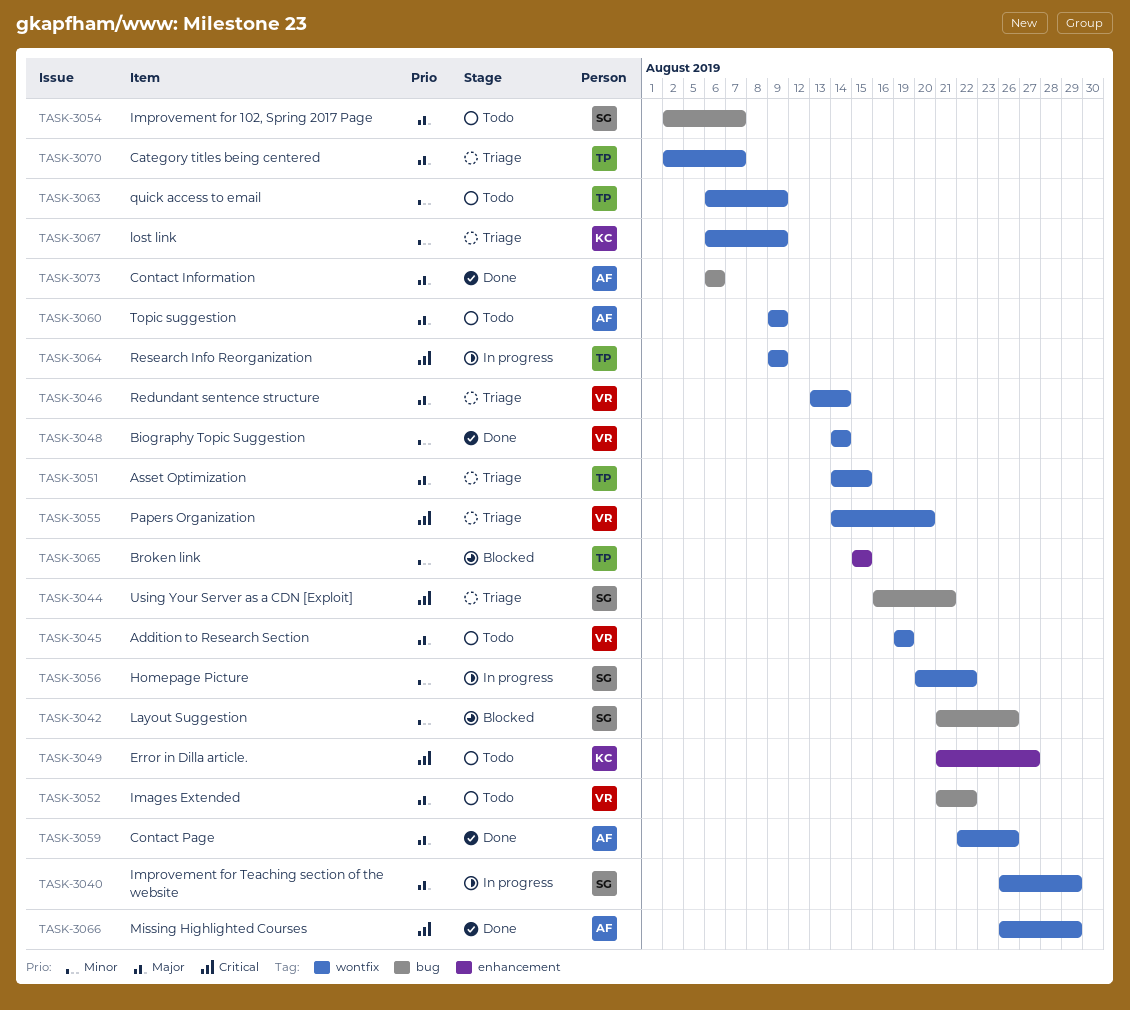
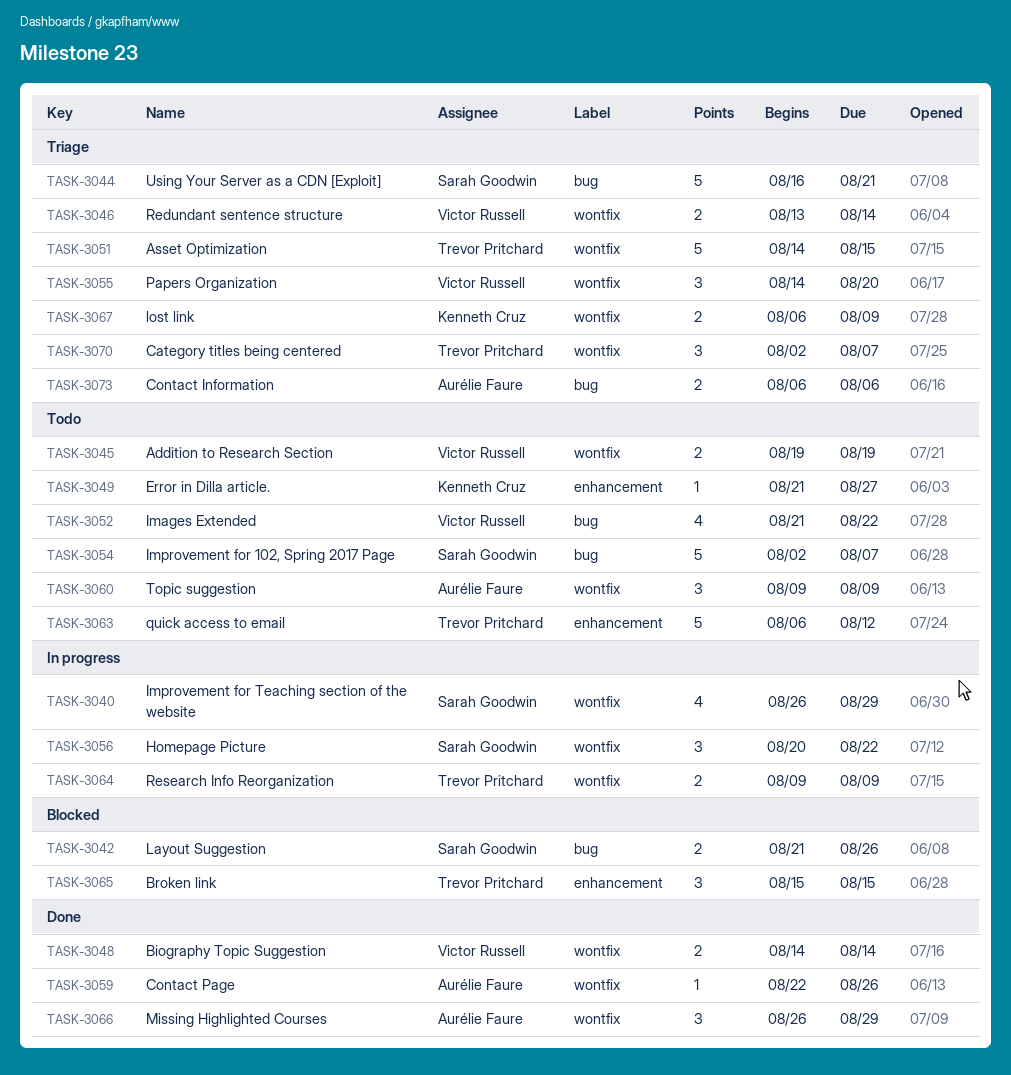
TASK-3063, label: wontfix -> enhancement
TASK-3063, due: Aug 9 -> Aug 12
TASK-3073, status: Done -> Triage

